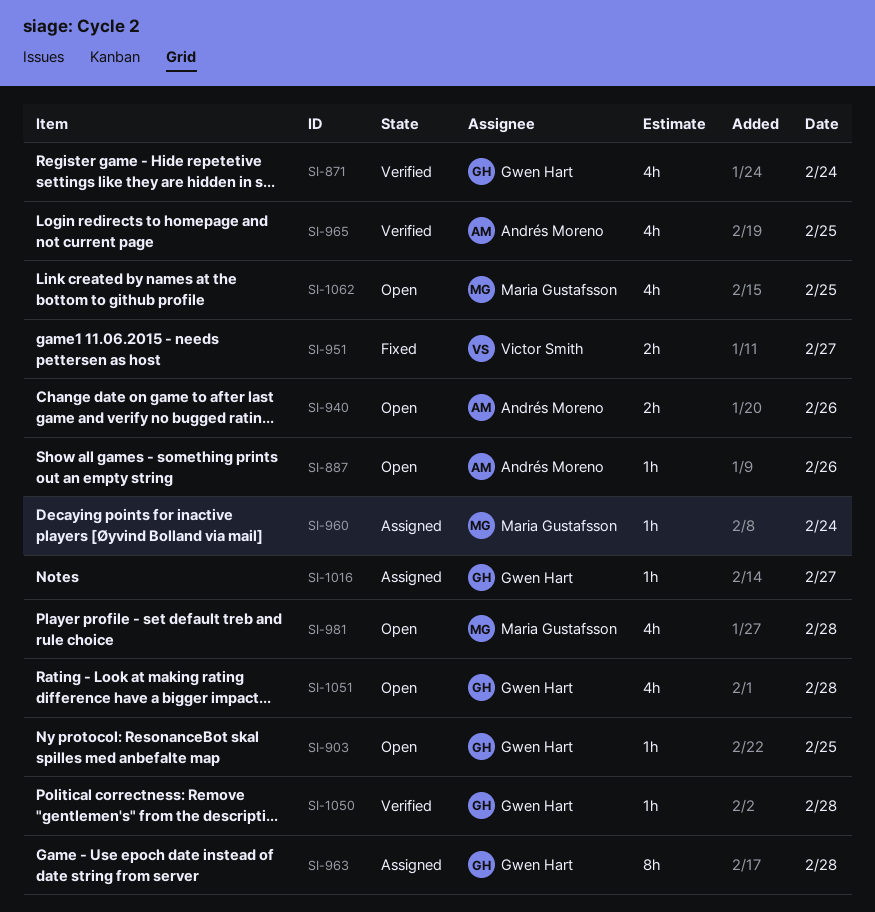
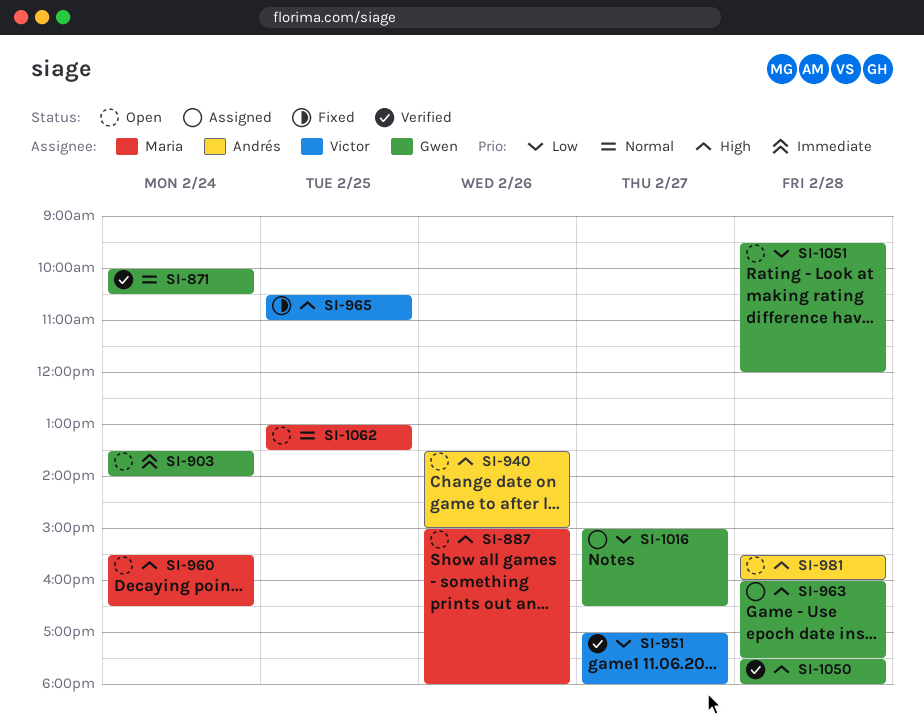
SI-887, owner: Andrés Moreno -> Maria Gustafsson
SI-903, day: Feb 25 -> Feb 24
SI-951, status: Fixed -> Verified
SI-960, status: Assigned -> Open
SI-965, status: Verified -> Fixed
SI-965, owner: Andrés Moreno -> Victor Smith
SI-981, owner: Maria Gustafsson -> Andrés Moreno

